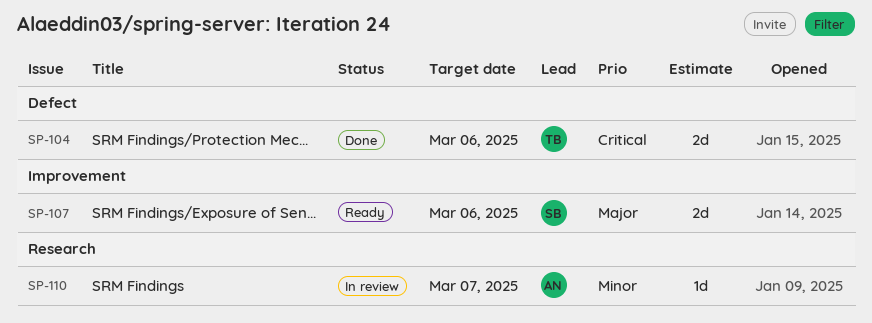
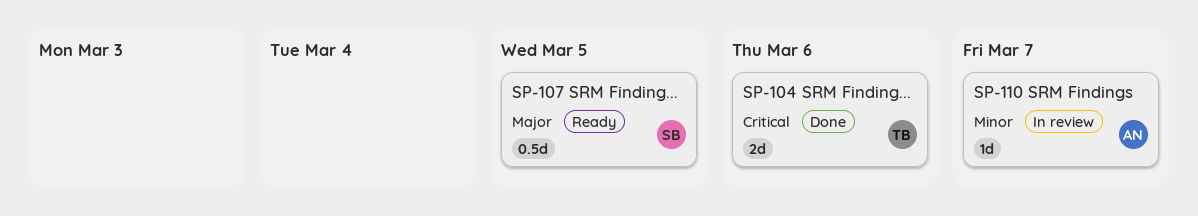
SP-107, estimate: 2d -> 0.5d
SP-107, due: Mar 6 -> Mar 5

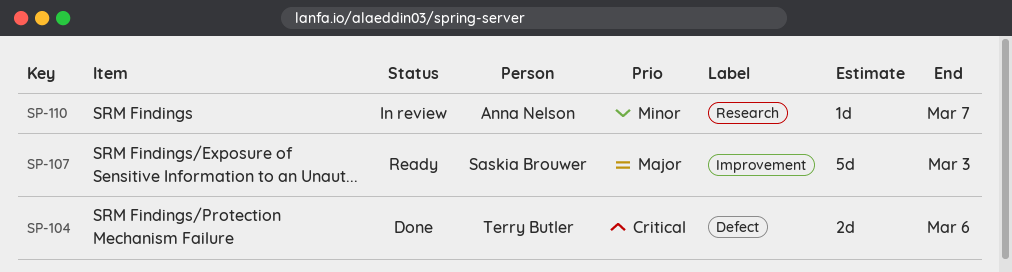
SP-107, estimate: 0.5d -> 5d
SP-107, due: Mar 5 -> Mar 3

